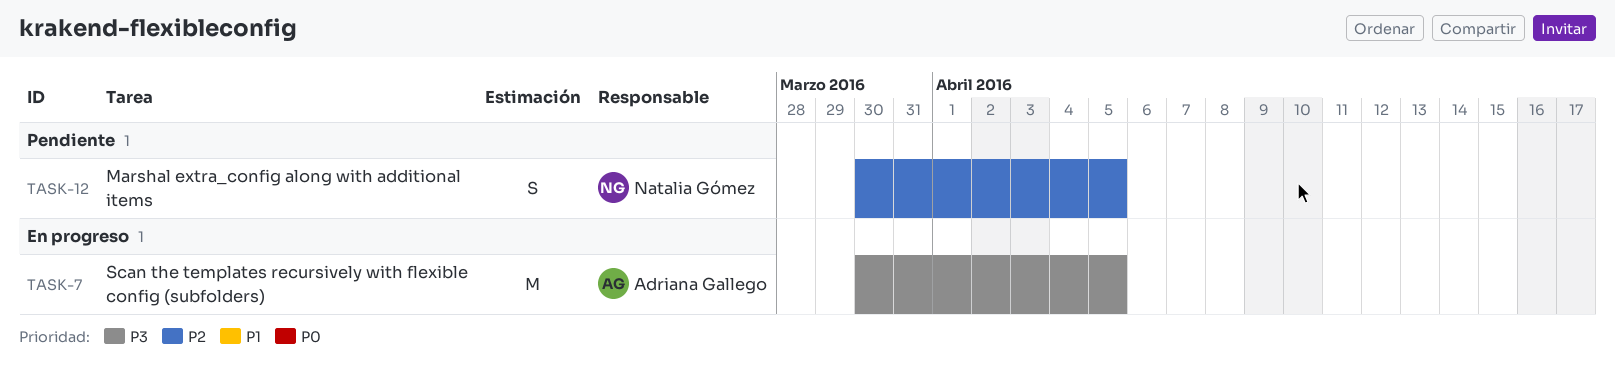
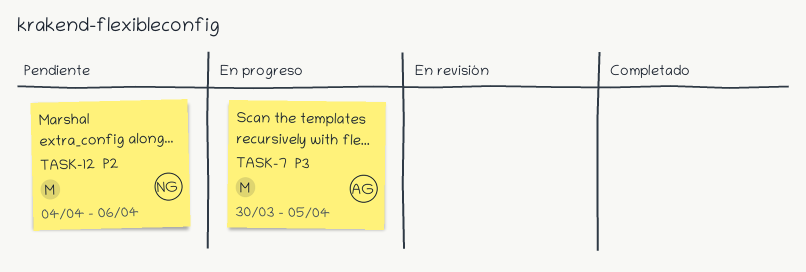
TASK-12, estimate: S -> M
TASK-12, start: Mar 30 -> Apr 4
TASK-12, due: Apr 5 -> Apr 6

